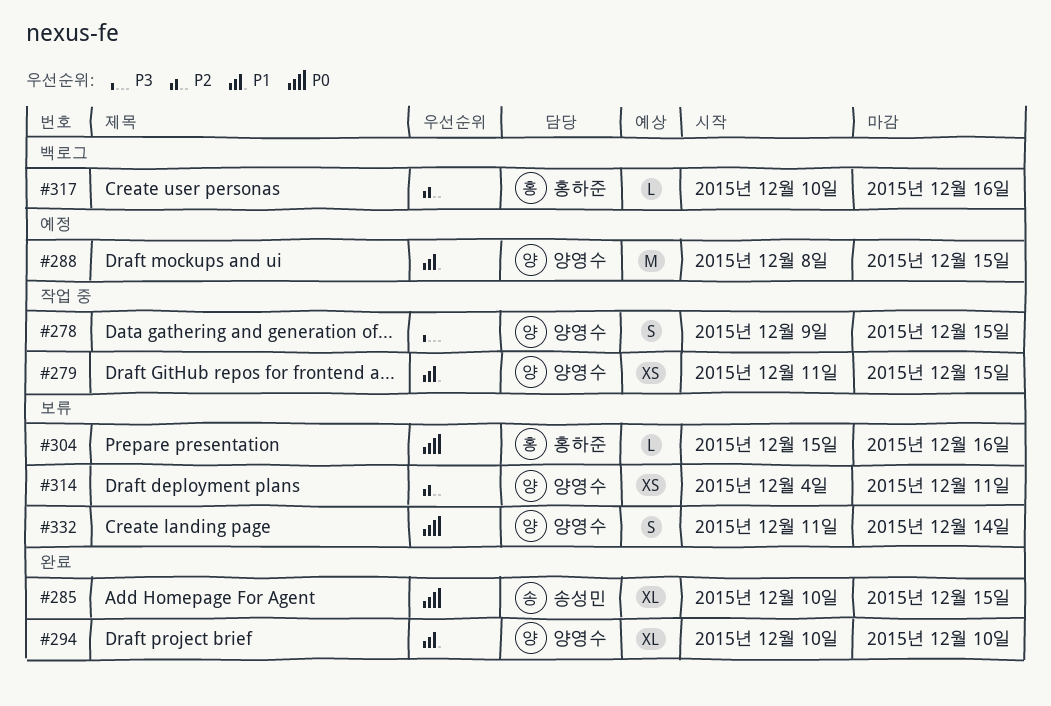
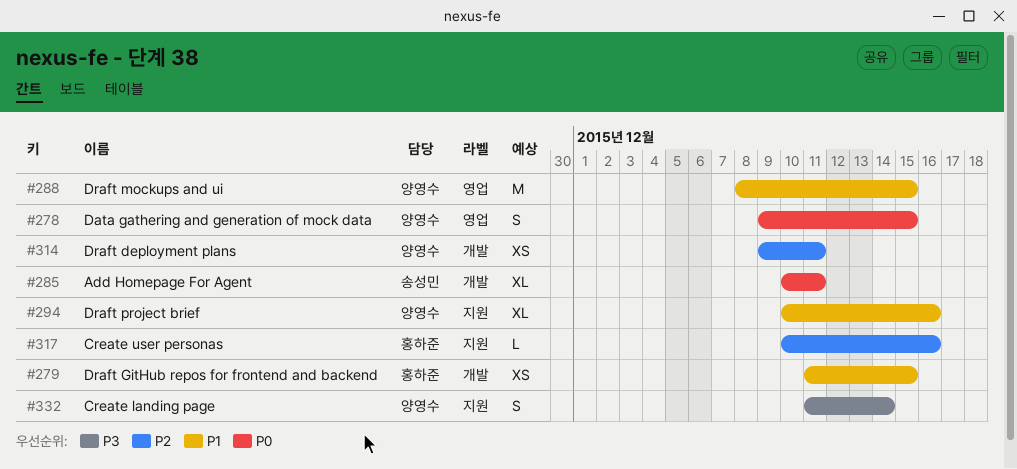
#278, priority: P3 -> P0
#279, owner: 양영수 -> 홍하준
#285, due: Dec 15 -> Dec 11
#294, due: Dec 10 -> Dec 16
#304: present -> none
#314, start: Dec 4 -> Dec 9
#332, priority: P0 -> P3

